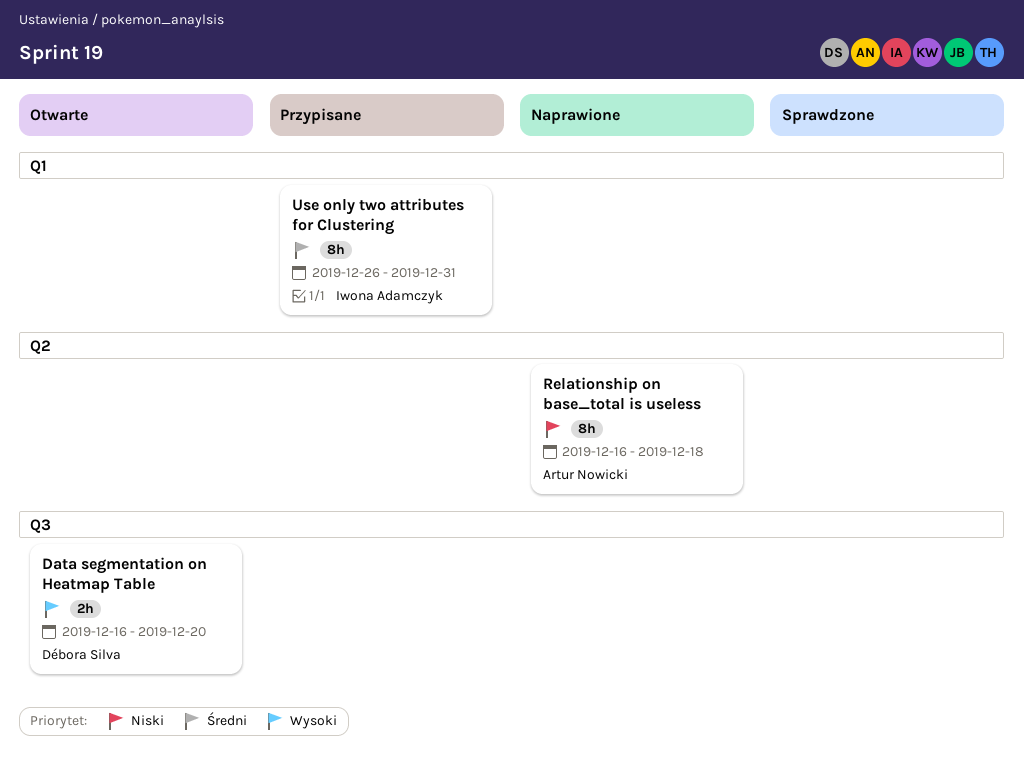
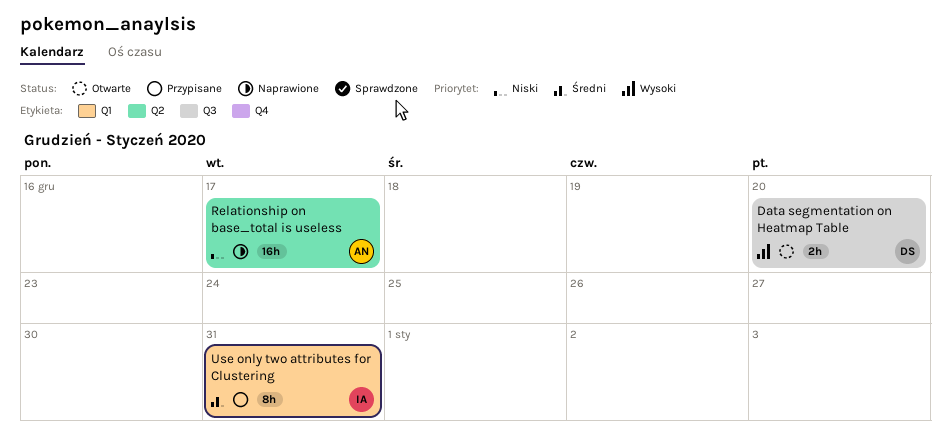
Relationship on base_total is useless, estimate: 8h -> 16h
Relationship on base_total is useless, due: Dec 18 -> Dec 17

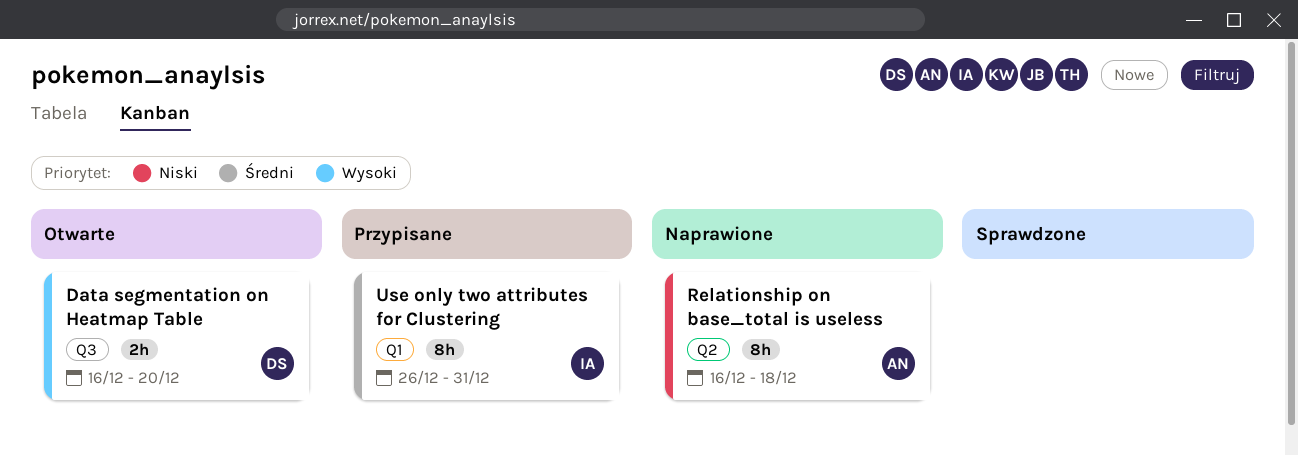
Relationship on base_total is useless, estimate: 16h -> 8h
Relationship on base_total is useless, due: Dec 17 -> Dec 18

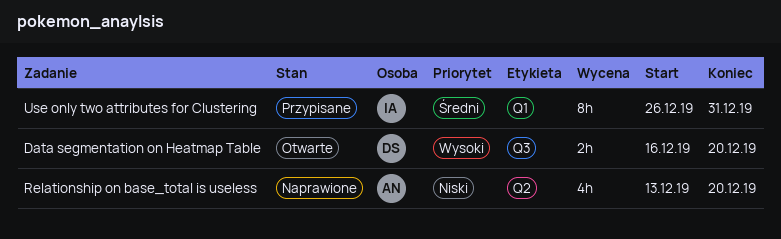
Relationship on base_total is useless, estimate: 8h -> 4h
Relationship on base_total is useless, start: Dec 16 -> Dec 13
Relationship on base_total is useless, due: Dec 18 -> Dec 20

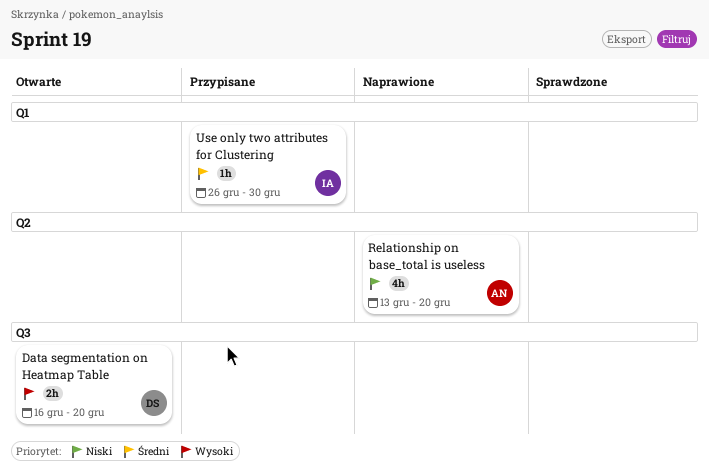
Use only two attributes for Clustering, estimate: 8h -> 1h
Use only two attributes for Clustering, due: Dec 31 -> Dec 30

